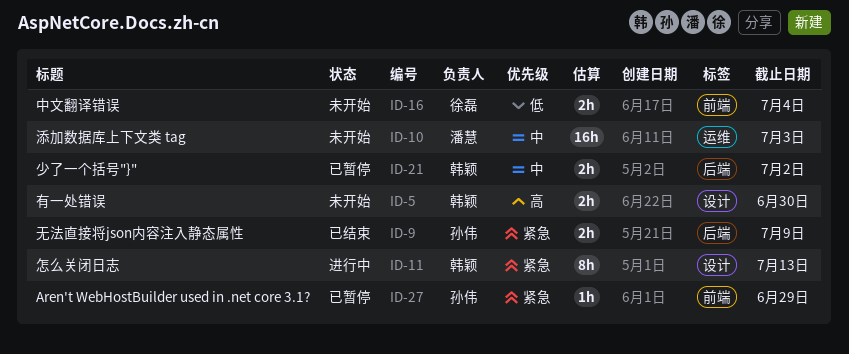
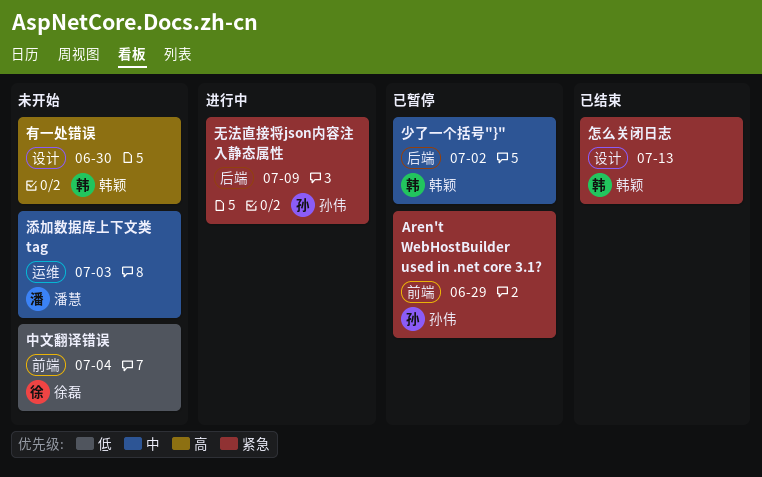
怎么关闭日志, status: 进行中 -> 已结束
无法直接将json内容注入静态属性, status: 已结束 -> 进行中

